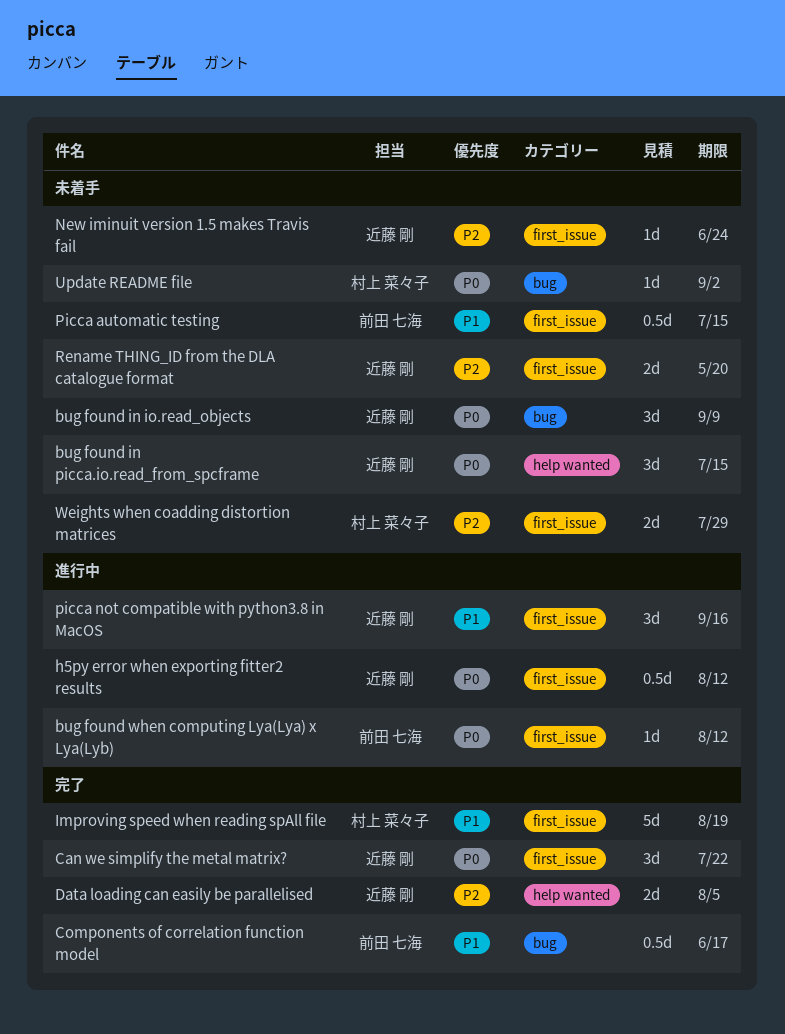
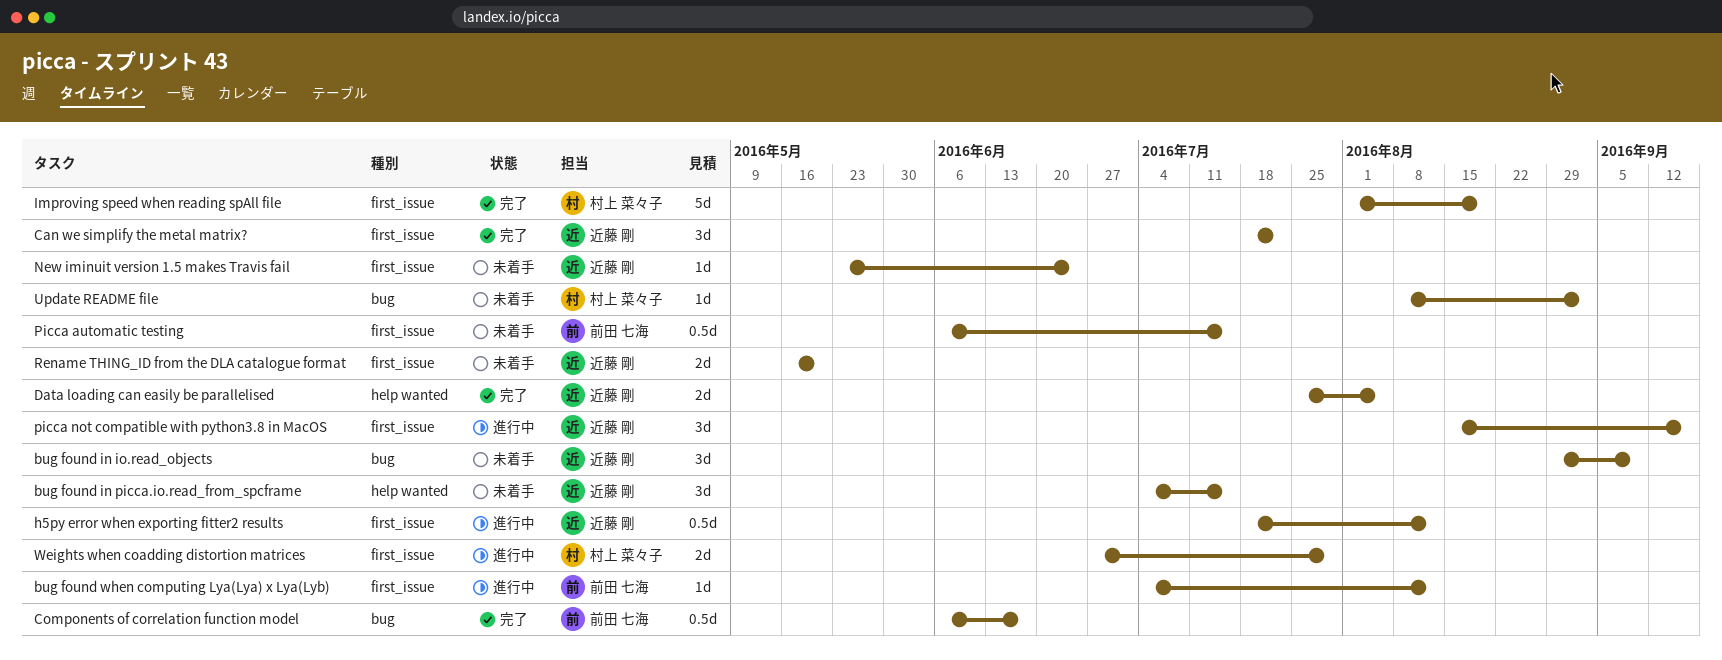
Weights when coadding distortion matrices, status: 未着手 -> 進行中

